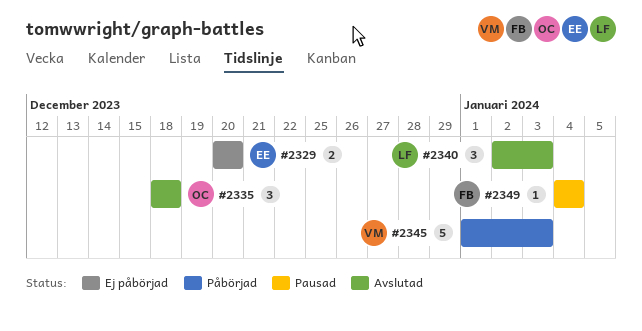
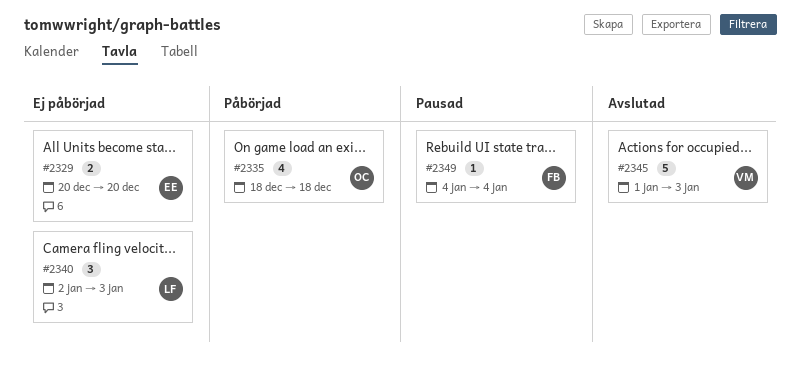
#2335, status: Avslutad -> Påbörjad
#2335, estimate: 3 -> 4
#2340, status: Avslutad -> Ej påbörjad
#2345, status: Påbörjad -> Avslutad

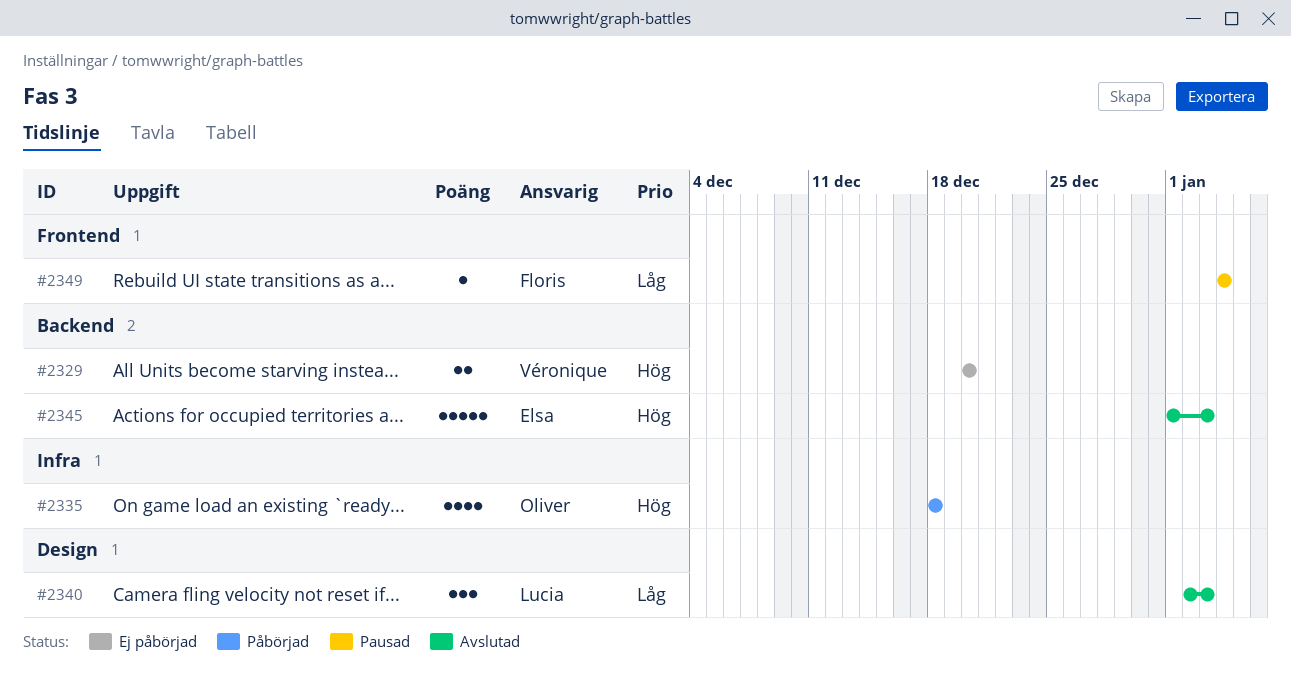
#2329, owner: Elsa -> Véronique
#2340, status: Ej påbörjad -> Avslutad
#2345, owner: Véronique -> Elsa

